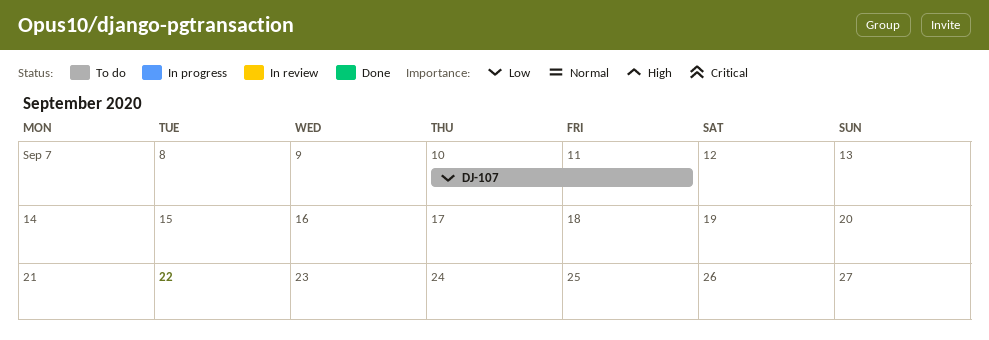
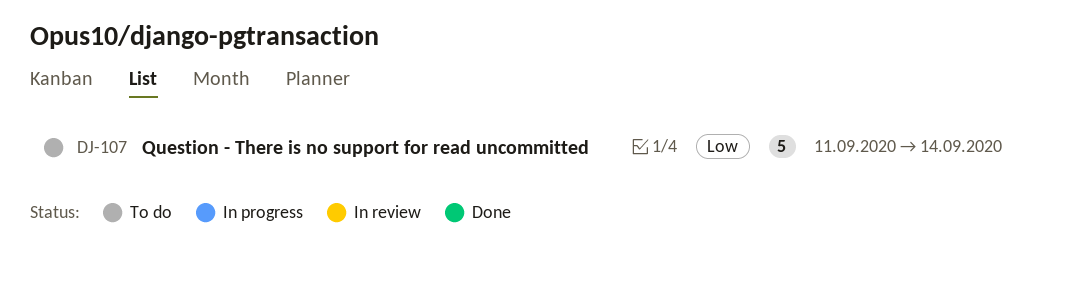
DJ-107, start: Sep 10 -> Sep 11
DJ-107, due: Sep 11 -> Sep 14

